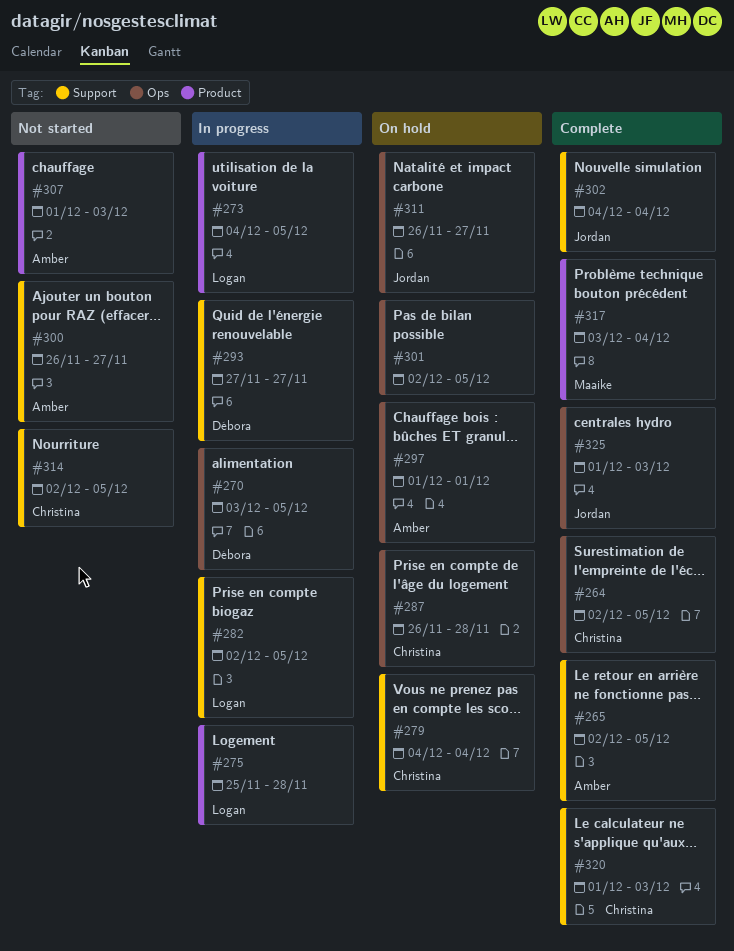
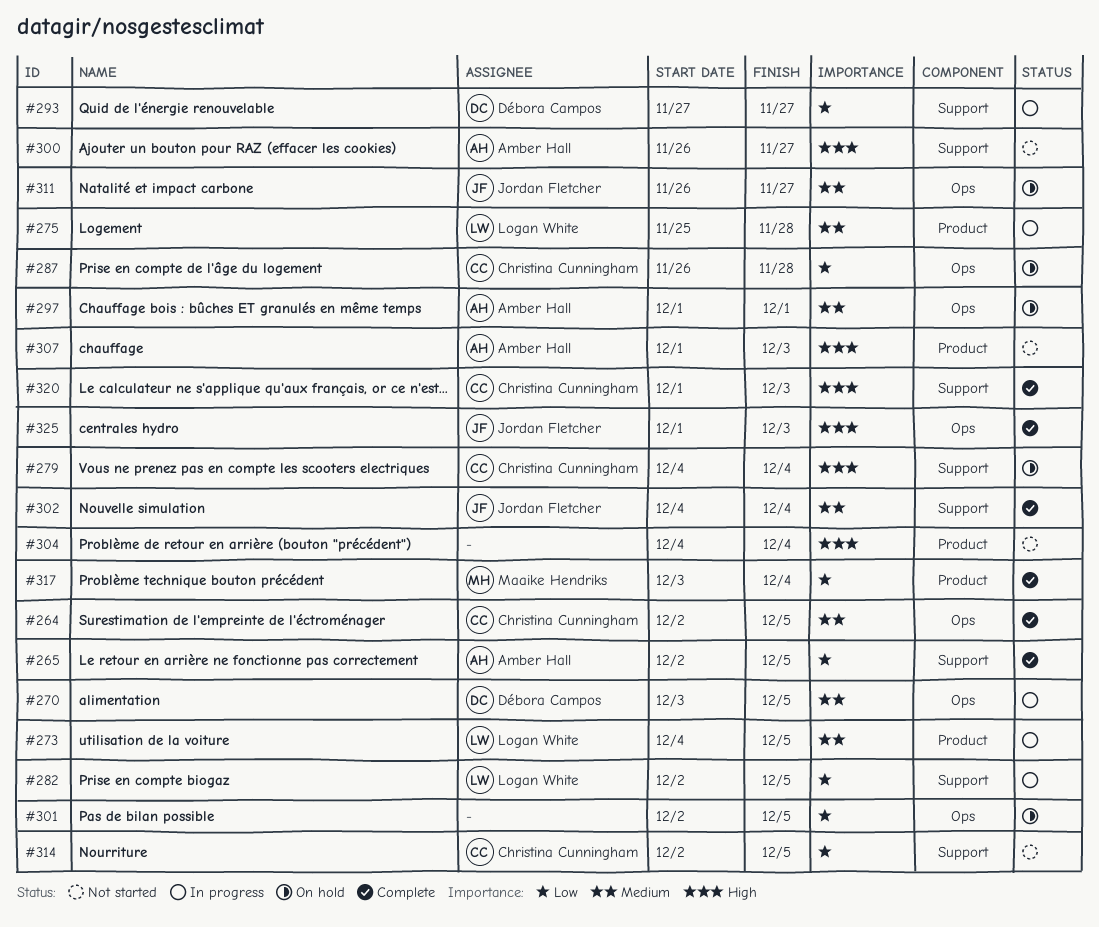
#304: none -> present

